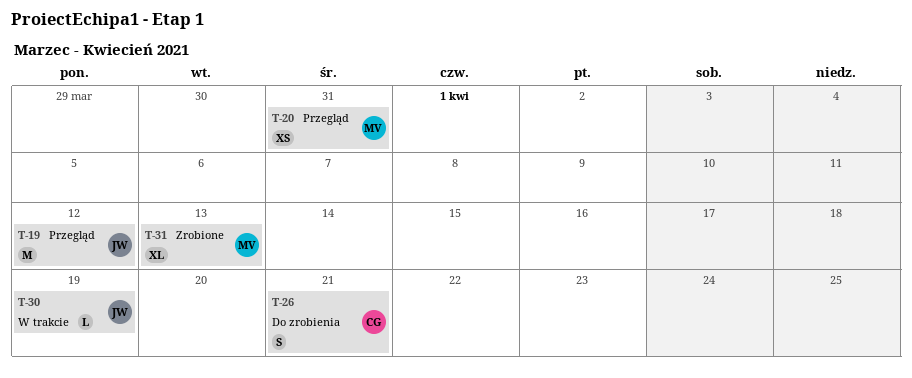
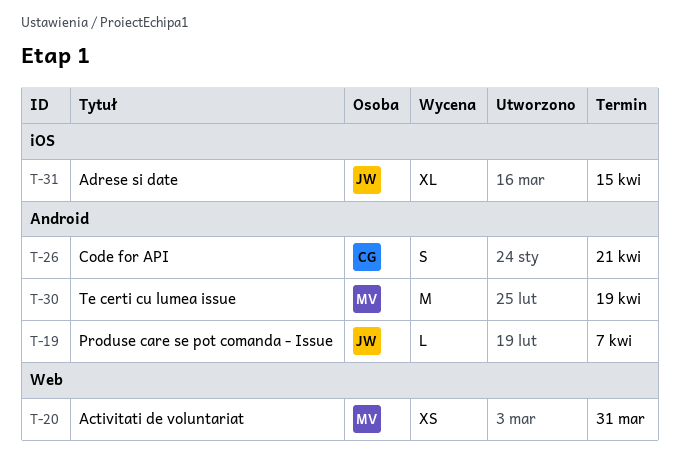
T-19, estimate: M -> L
T-19, due: Apr 12 -> Apr 7
T-30, owner: JW -> MV
T-30, estimate: L -> M
T-31, owner: MV -> JW
T-31, due: Apr 13 -> Apr 15

